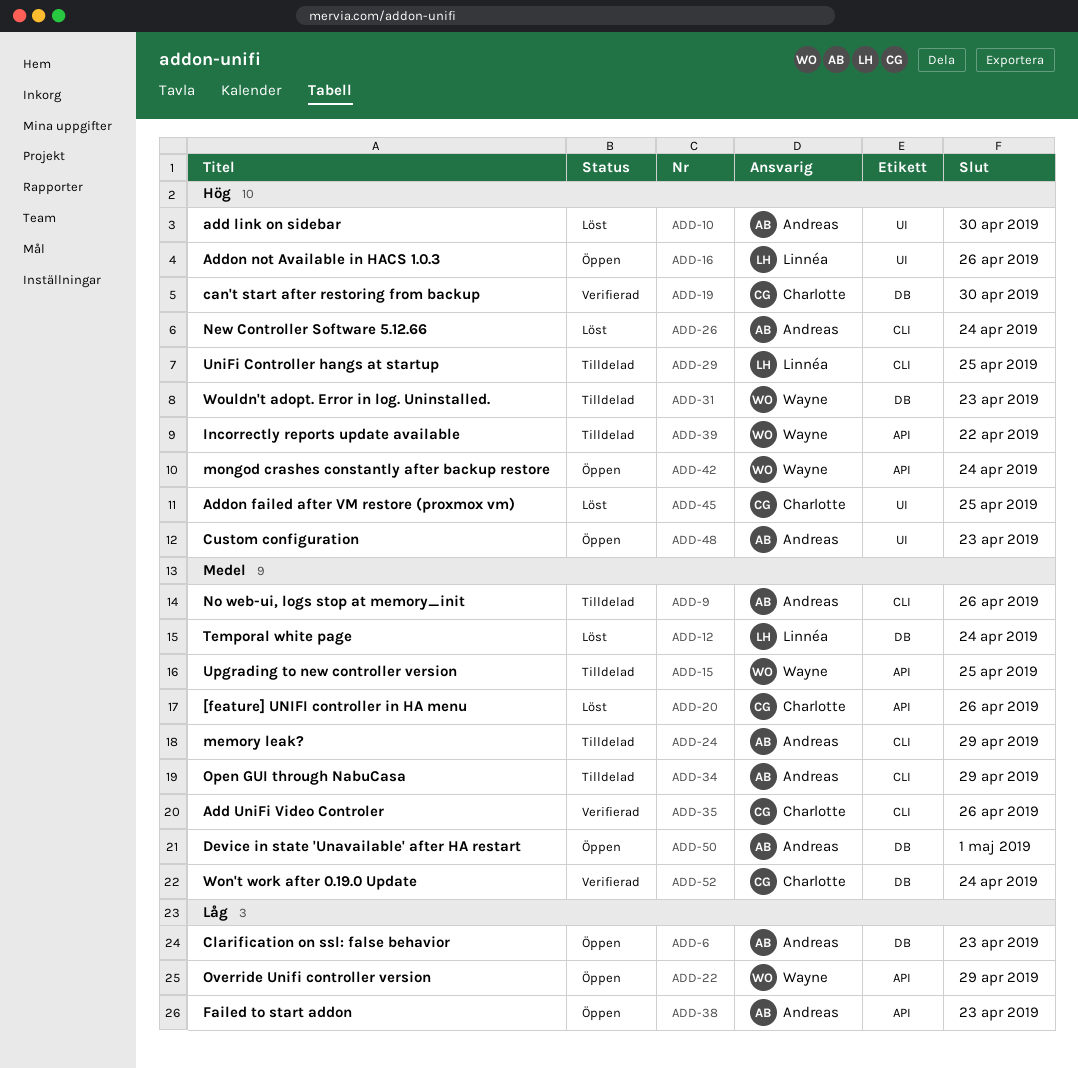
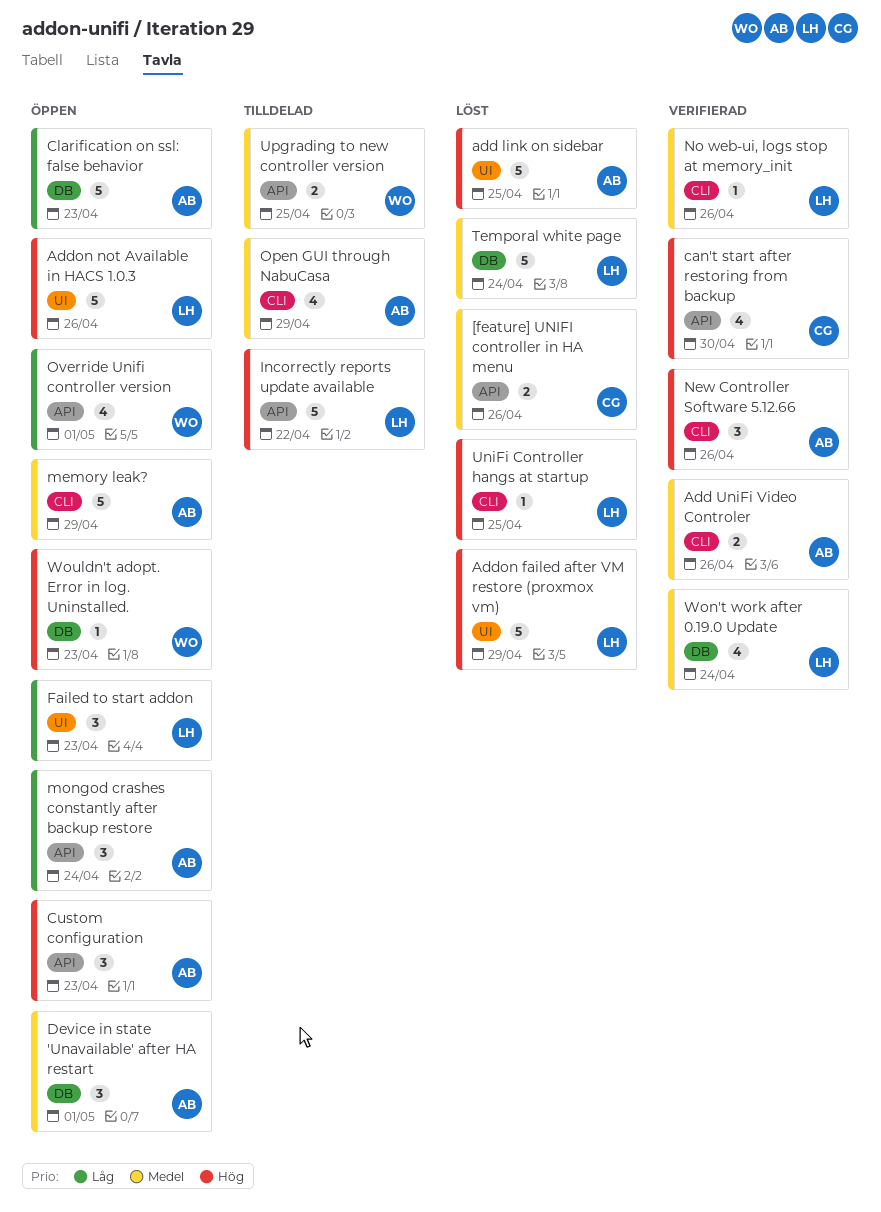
add link on sidebar, due: Apr 30 -> Apr 25
Add UniFi Video Controler, owner: Charlotte -> Andreas
Addon failed after VM restore (proxmox vm), owner: Charlotte -> Linnéa
Addon failed after VM restore (proxmox vm), due: Apr 25 -> Apr 29
can't start after restoring from backup, label: DB -> API
Custom configuration, label: UI -> API
Failed to start addon, owner: Andreas -> Linnéa
Failed to start addon, label: API -> UI
Incorrectly reports update available, owner: Wayne -> Linnéa
memory leak?, status: Tilldelad -> Öppen
mongod crashes constantly after backup restore, owner: Wayne -> Andreas
mongod crashes constantly after backup restore, priority: Hög -> Låg
New Controller Software 5.12.66, status: Löst -> Verifierad
New Controller Software 5.12.66, due: Apr 24 -> Apr 26
No web-ui, logs stop at memory_init, status: Tilldelad -> Verifierad
No web-ui, logs stop at memory_init, owner: Andreas -> Linnéa
Override Unifi controller version, due: Apr 29 -> May 1
UniFi Controller hangs at startup, status: Tilldelad -> Löst
Won't work after 0.19.0 Update, owner: Charlotte -> Linnéa
Wouldn't adopt. Error in log. Uninstalled., status: Tilldelad -> Öppen

